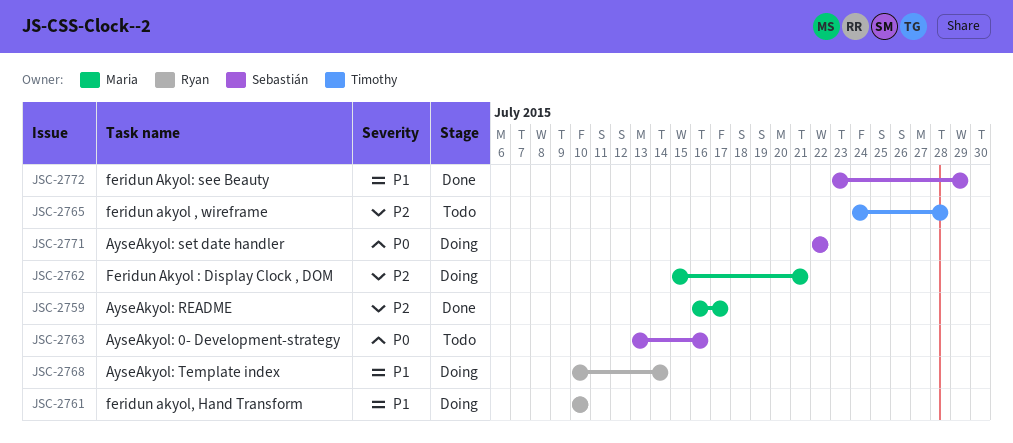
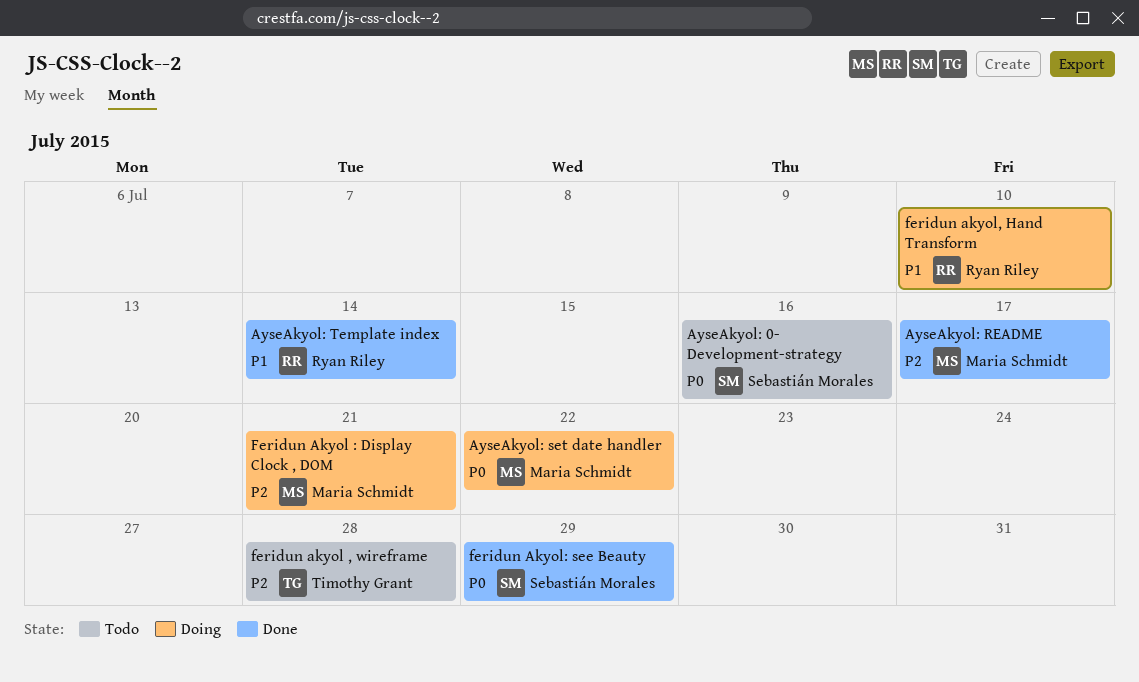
AyseAkyol: set date handler, owner: Sebastián Morales -> Maria Schmidt
AyseAkyol: Template index, status: Doing -> Done
feridun Akyol: see Beauty, priority: P1 -> P0

